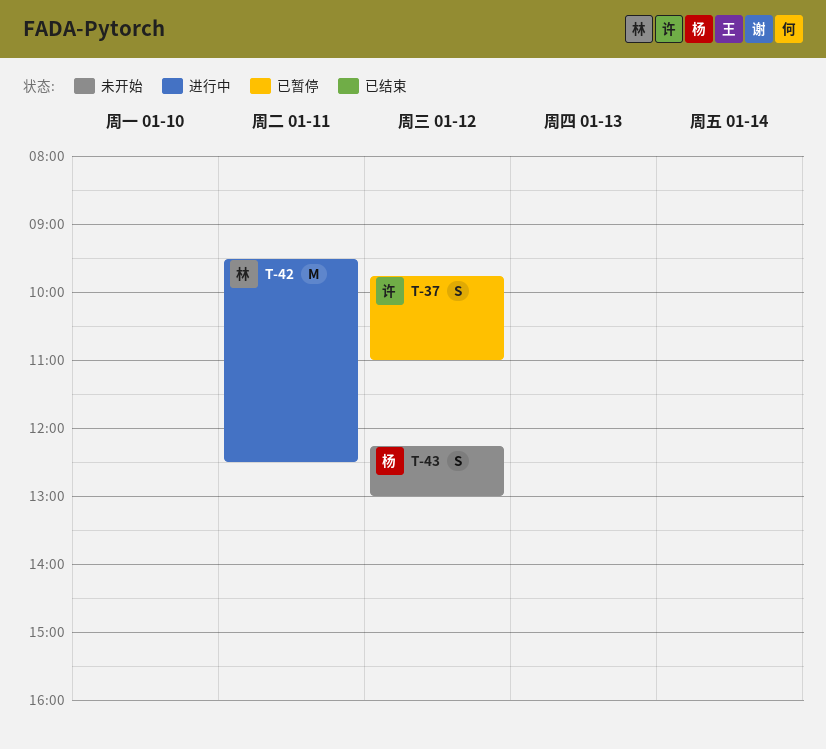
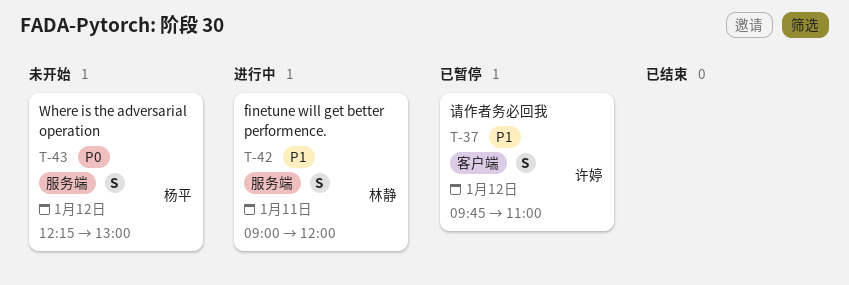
T-42, estimate: M -> S
T-42, begins: 09:30 -> 09:00
T-42, ends: 12:30 -> 12:00

